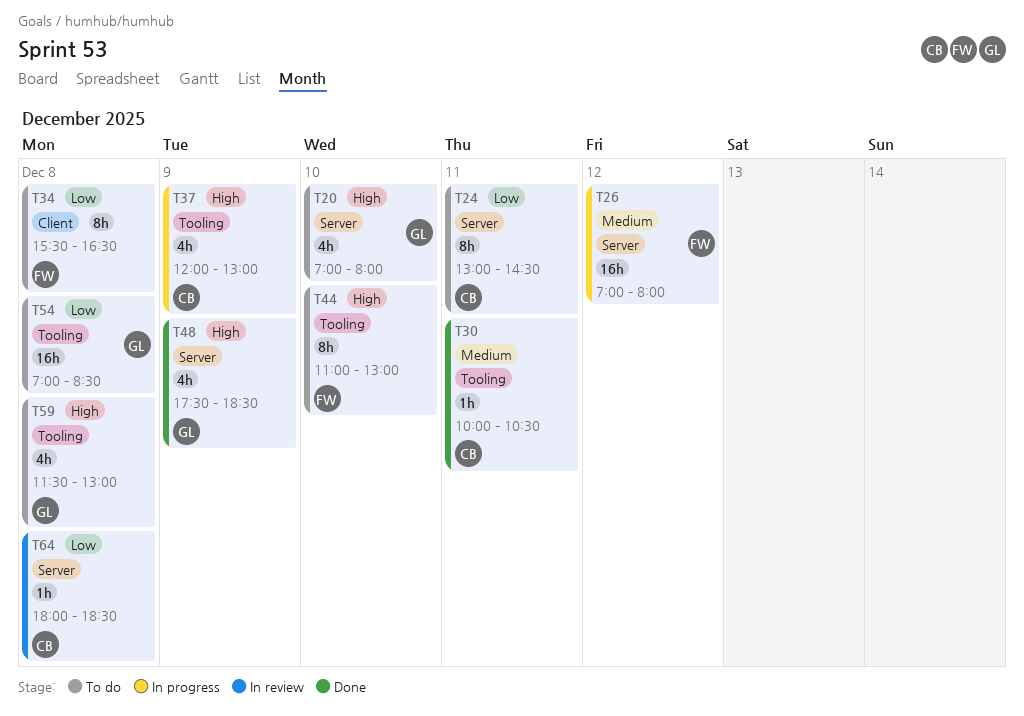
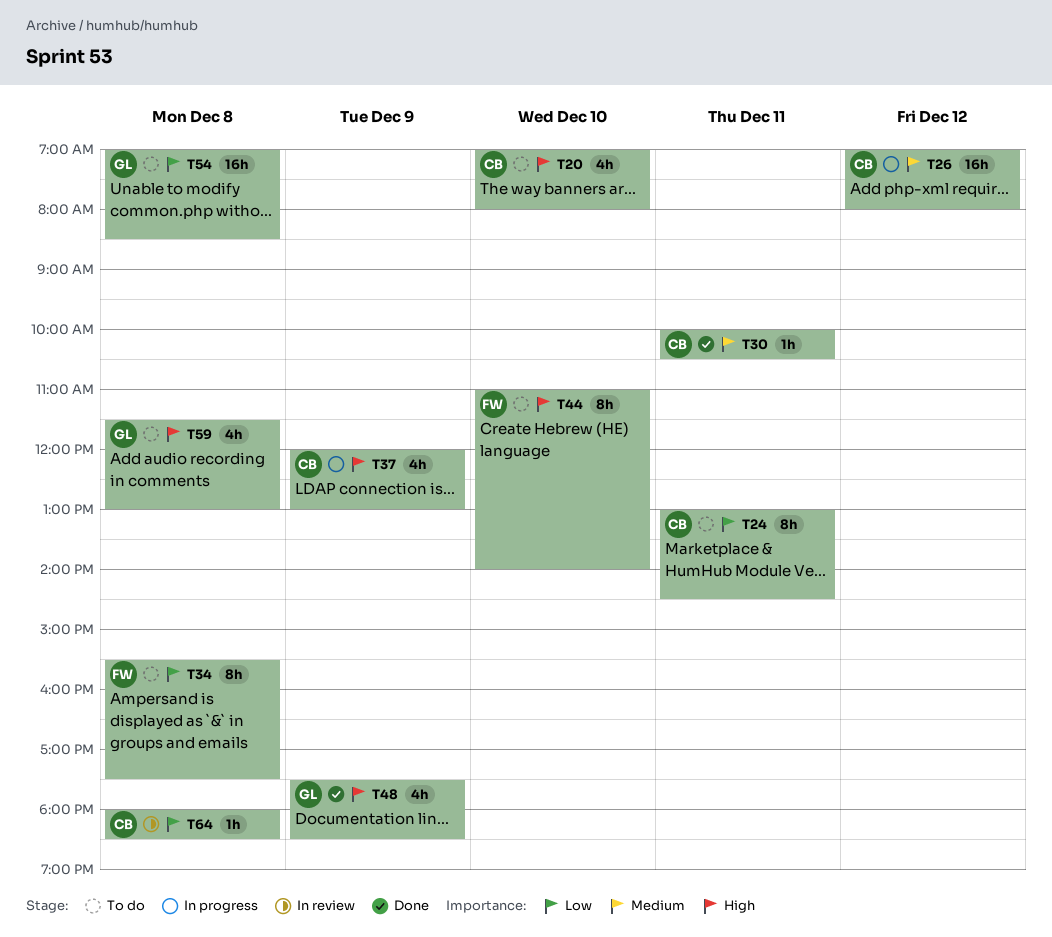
T20, owner: GL -> CB
T26, owner: FW -> CB
T34, ends: 16:30 -> 17:30
T44, ends: 13:00 -> 14:00

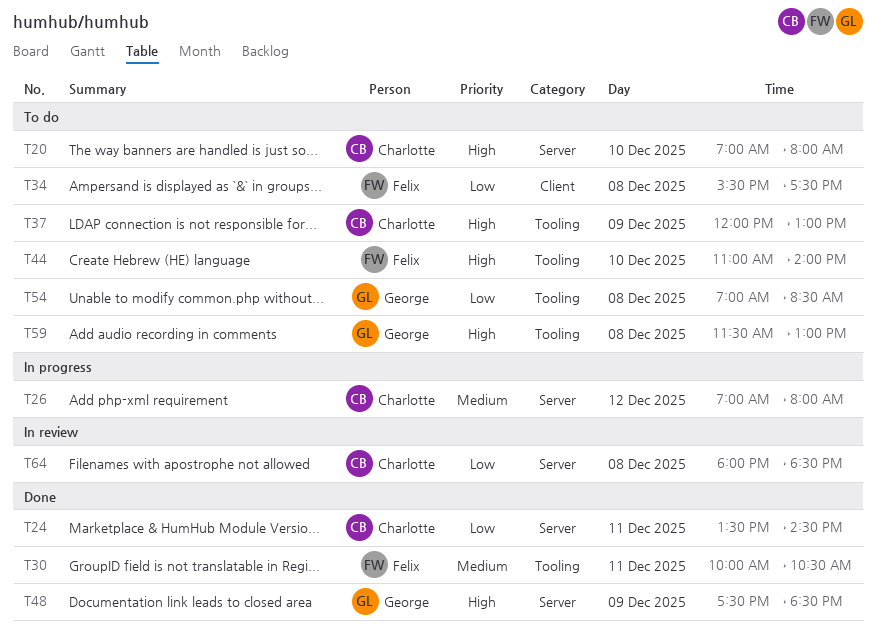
T24, status: To do -> Done
T24, begins: 13:00 -> 13:30
T30, owner: Charlotte -> Felix
T37, status: In progress -> To do

